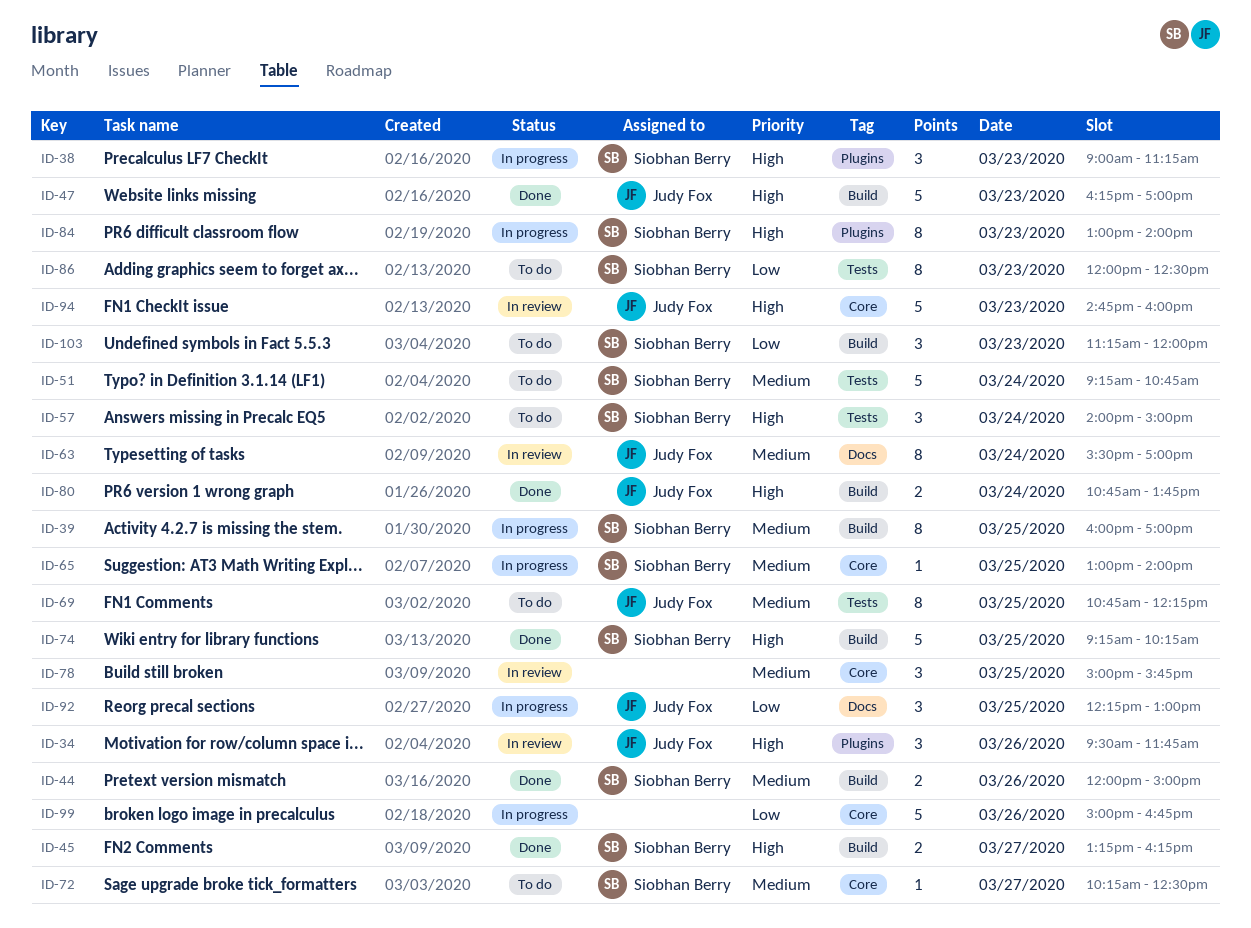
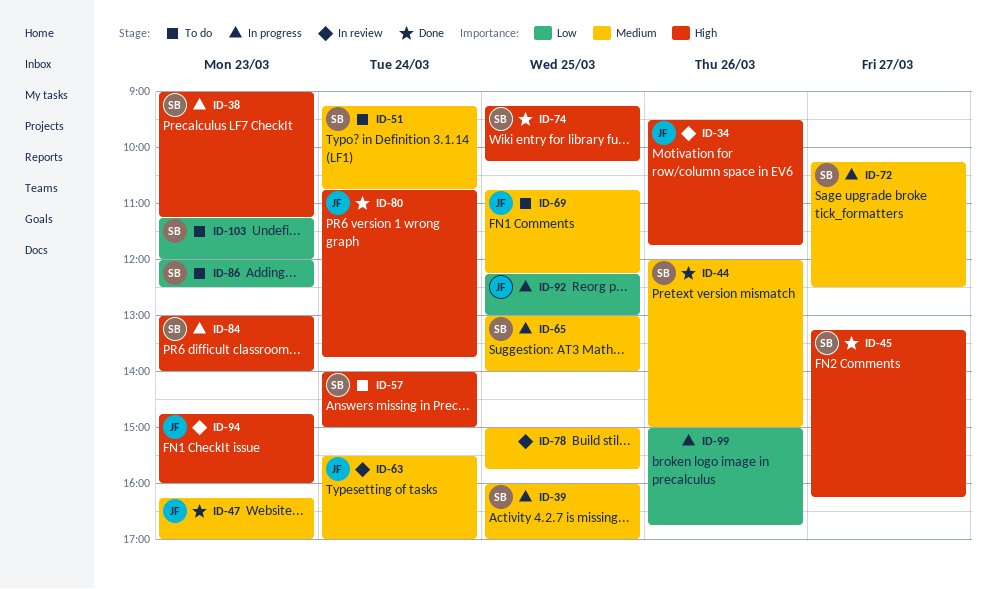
ID-47, priority: High -> Medium
ID-72, status: To do -> In progress

